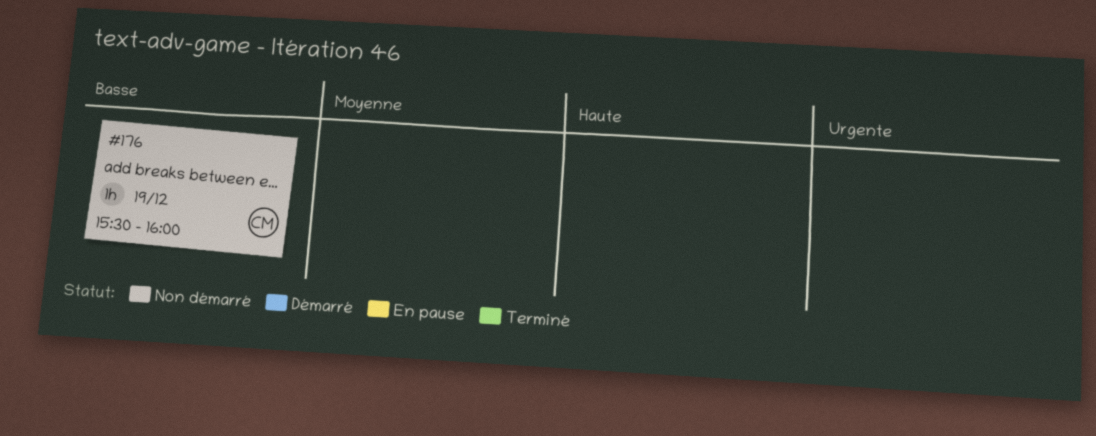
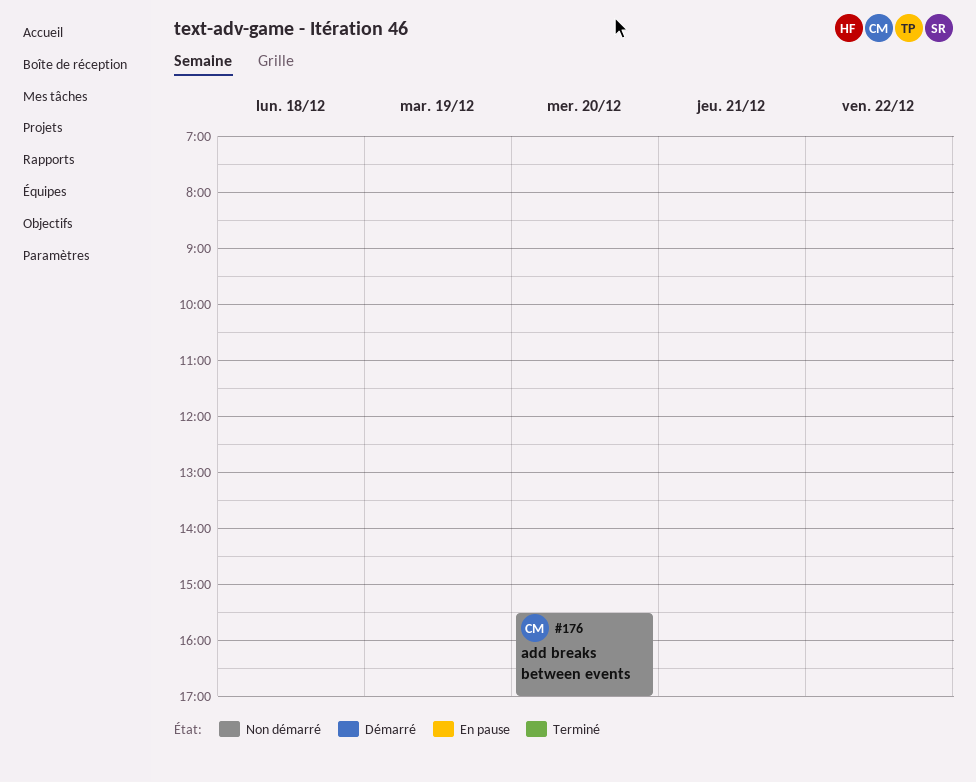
#176, day: Dec 19 -> Dec 20
#176, ends: 16:00 -> 17:00

